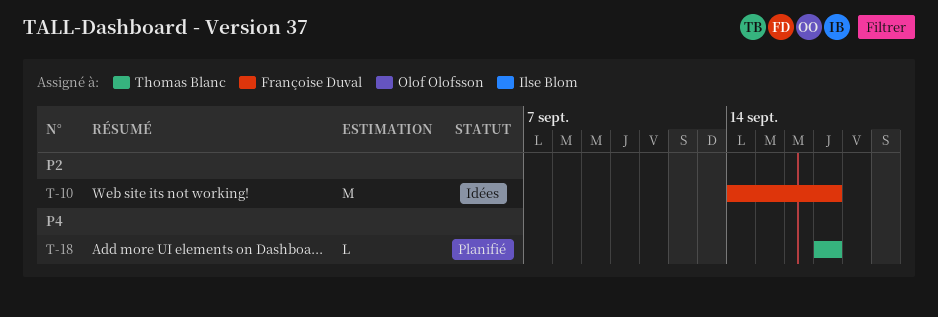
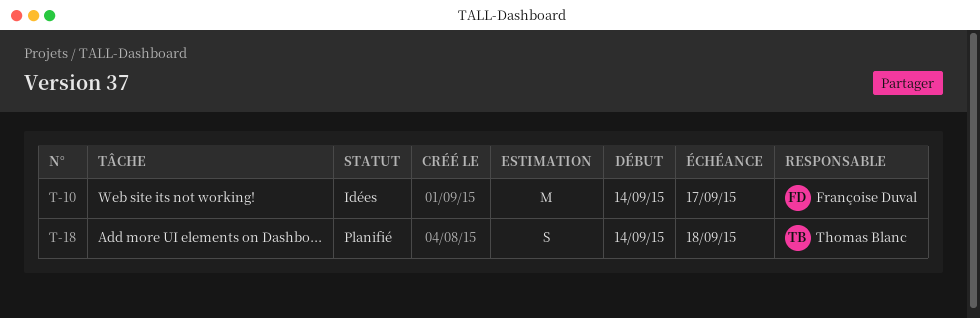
T-18, estimate: L -> S
T-18, start: Sep 17 -> Sep 14
T-18, due: Sep 17 -> Sep 18

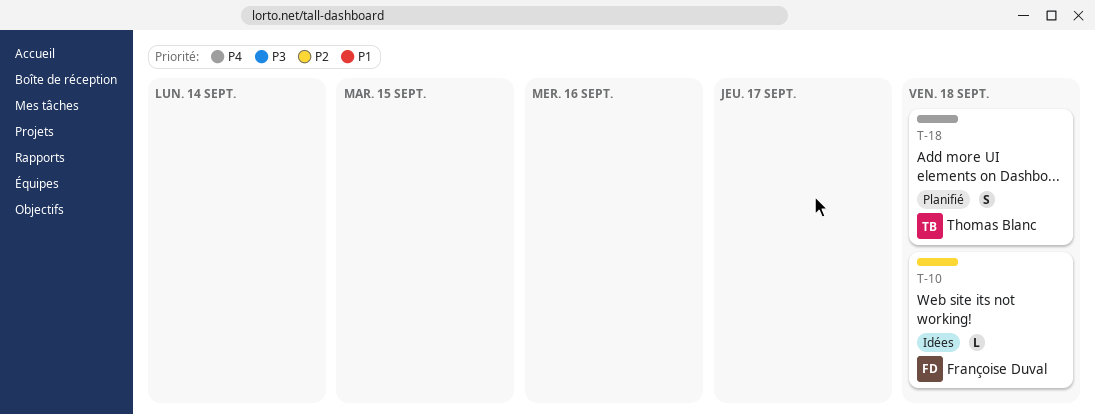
T-10, estimate: M -> L
T-10, due: Sep 17 -> Sep 18

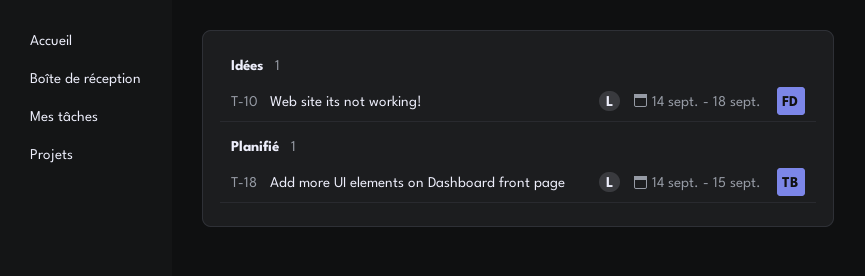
T-18, estimate: S -> L
T-18, due: Sep 18 -> Sep 15

